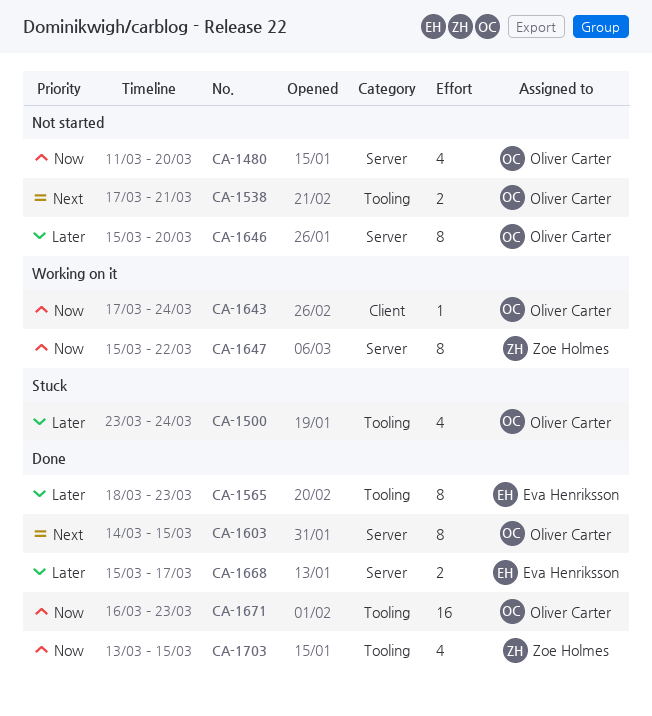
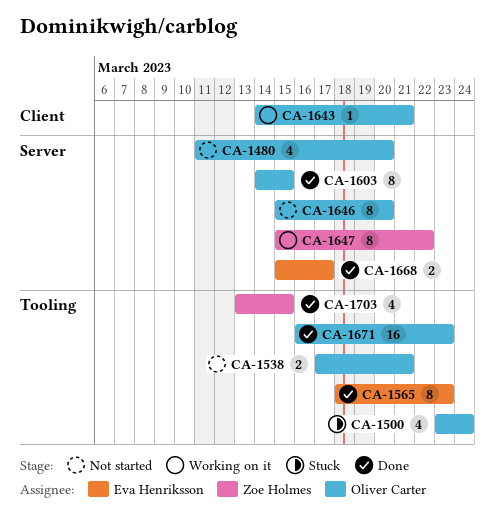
CA-1643, start: Mar 17 -> Mar 14
CA-1643, due: Mar 24 -> Mar 21

